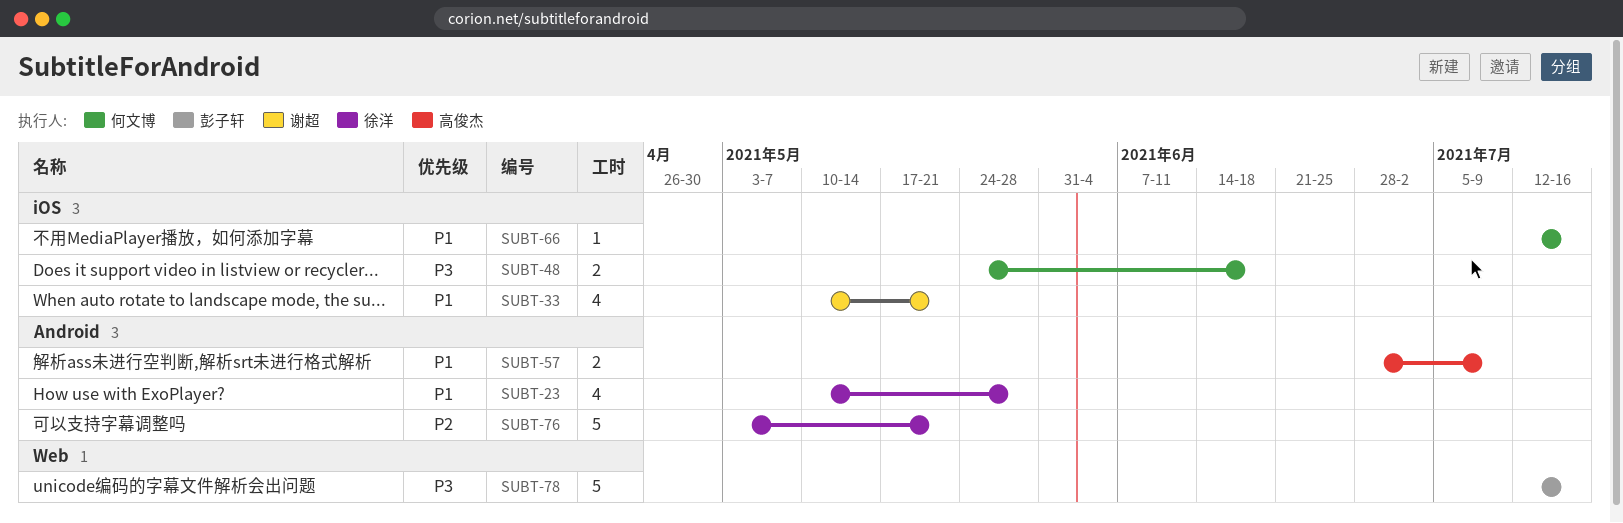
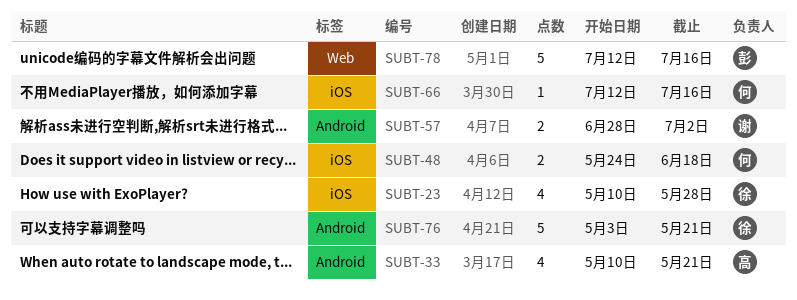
SUBT-23, label: Android -> iOS
SUBT-33, owner: 谢超 -> 高俊杰
SUBT-33, label: iOS -> Android
SUBT-57, owner: 高俊杰 -> 谢超
SUBT-57, due: Jul 9 -> Jul 2

